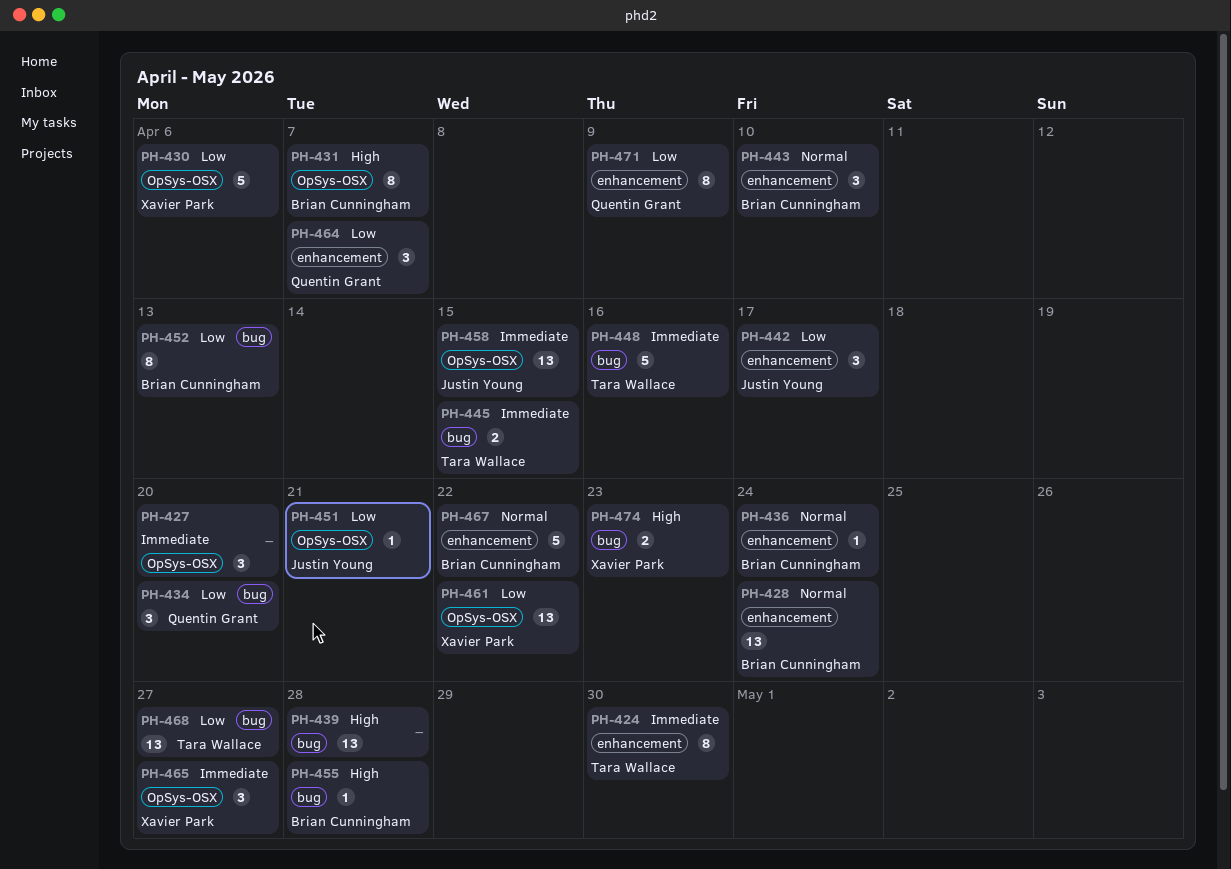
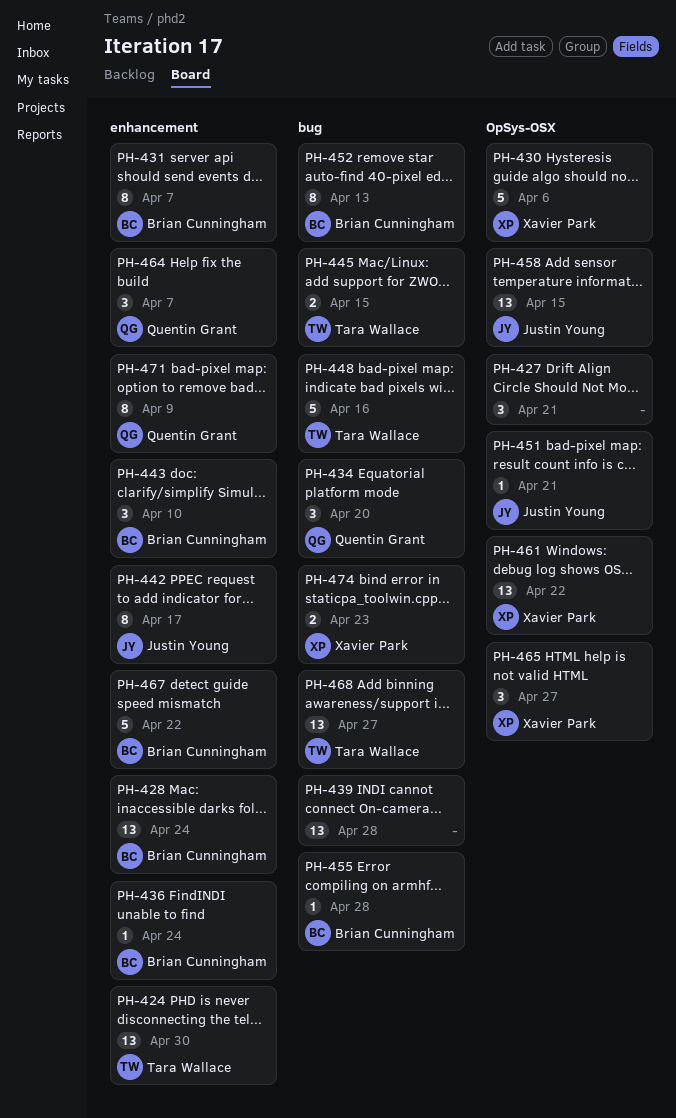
PH-424, estimate: 8 -> 13
PH-427, due: Apr 20 -> Apr 21
PH-431, label: OpSys-OSX -> enhancement
PH-442, estimate: 3 -> 8

